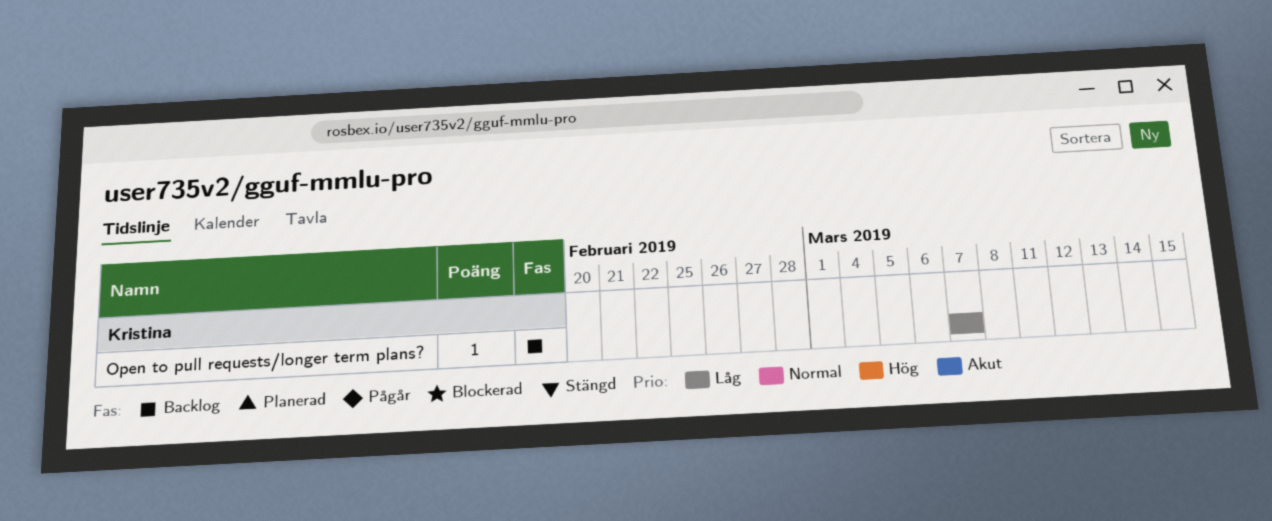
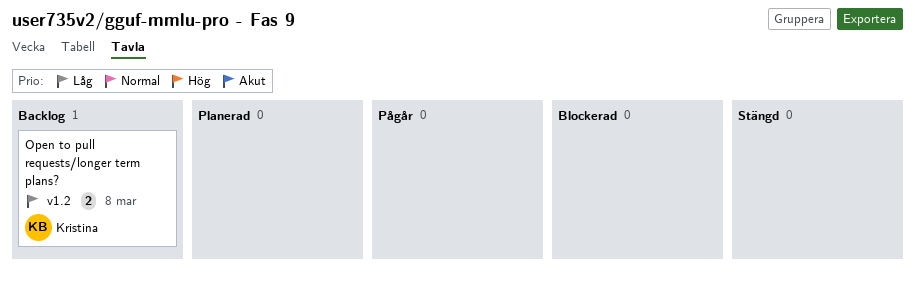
Open to pull requests/longer term plans?, estimate: 1 -> 2
Open to pull requests/longer term plans?, due: Mar 7 -> Mar 8

